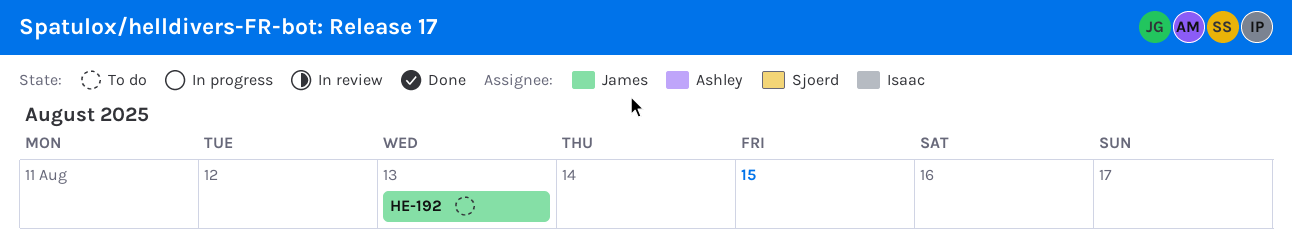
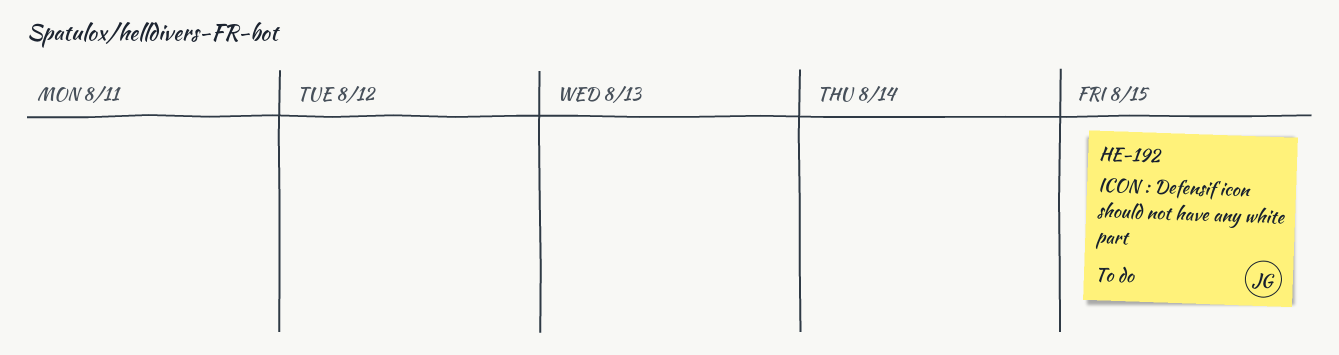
HE-192, due: Aug 13 -> Aug 15

